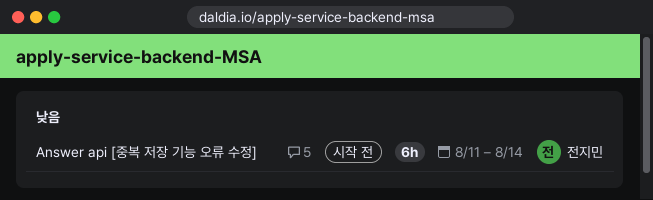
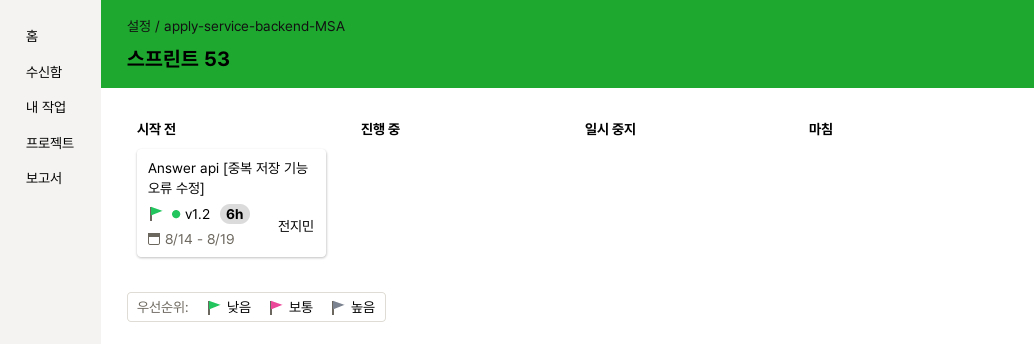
Answer api [중복 저장 기능 오류 수정], start: Aug 11 -> Aug 14
Answer api [중복 저장 기능 오류 수정], due: Aug 14 -> Aug 19

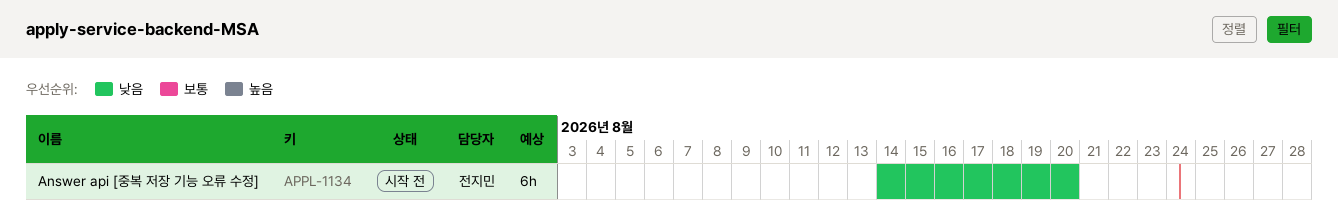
Answer api [중복 저장 기능 오류 수정], due: Aug 19 -> Aug 20

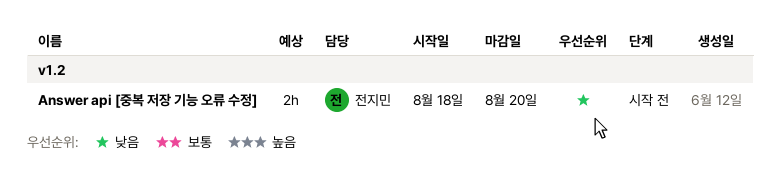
Answer api [중복 저장 기능 오류 수정], estimate: 6h -> 2h
Answer api [중복 저장 기능 오류 수정], start: Aug 14 -> Aug 18

